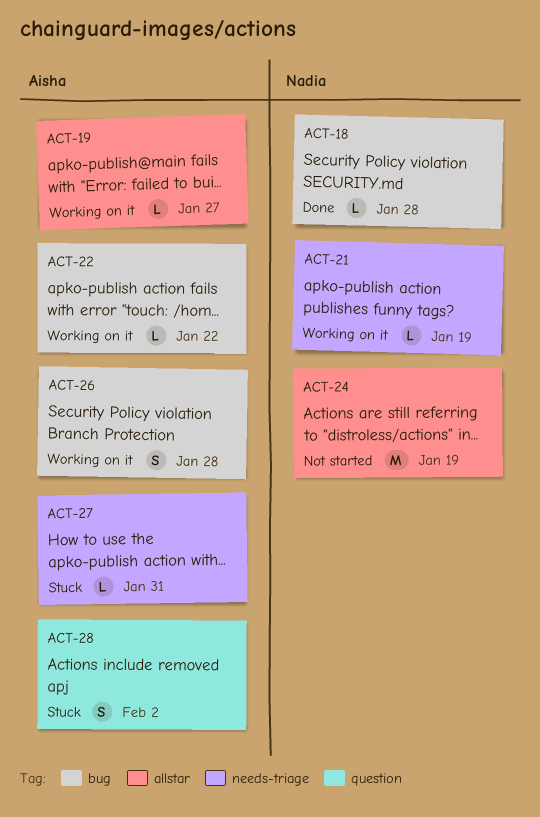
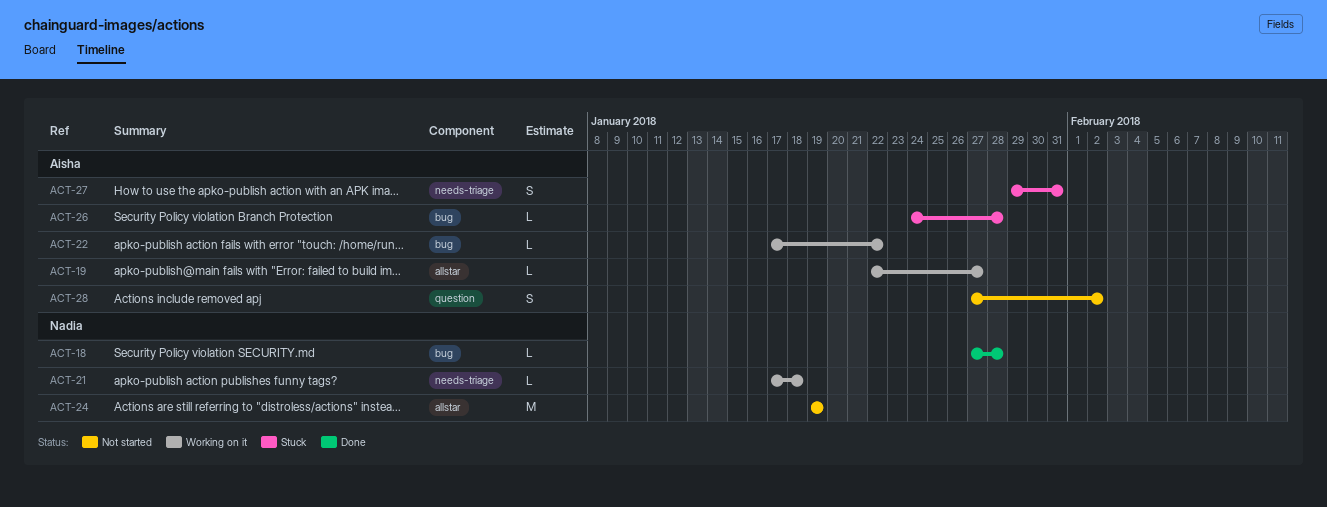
ACT-21, due: Jan 19 -> Jan 18
ACT-26, status: Working on it -> Stuck
ACT-26, estimate: S -> L
ACT-27, estimate: L -> S
ACT-28, status: Stuck -> Not started

